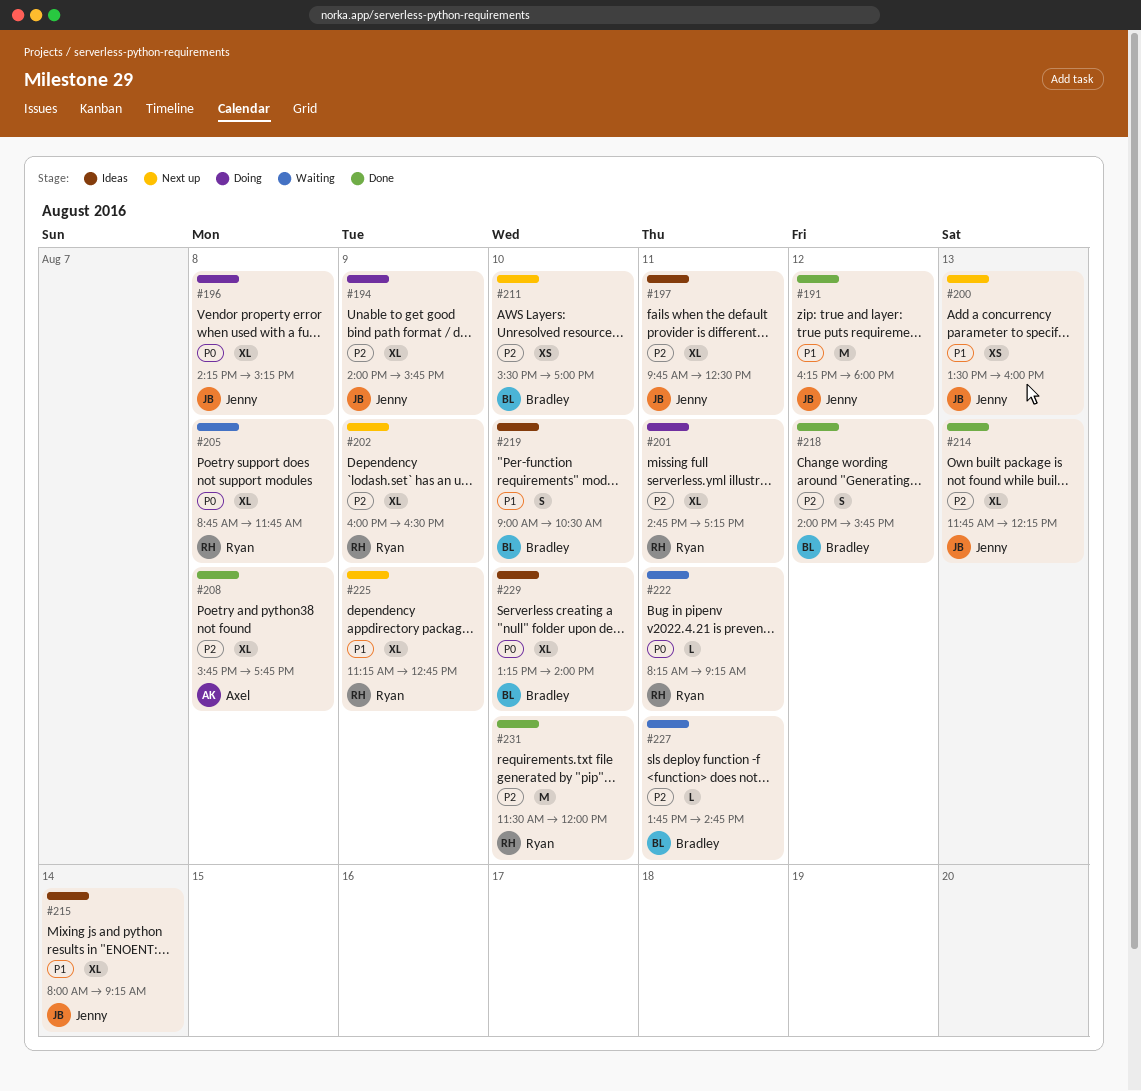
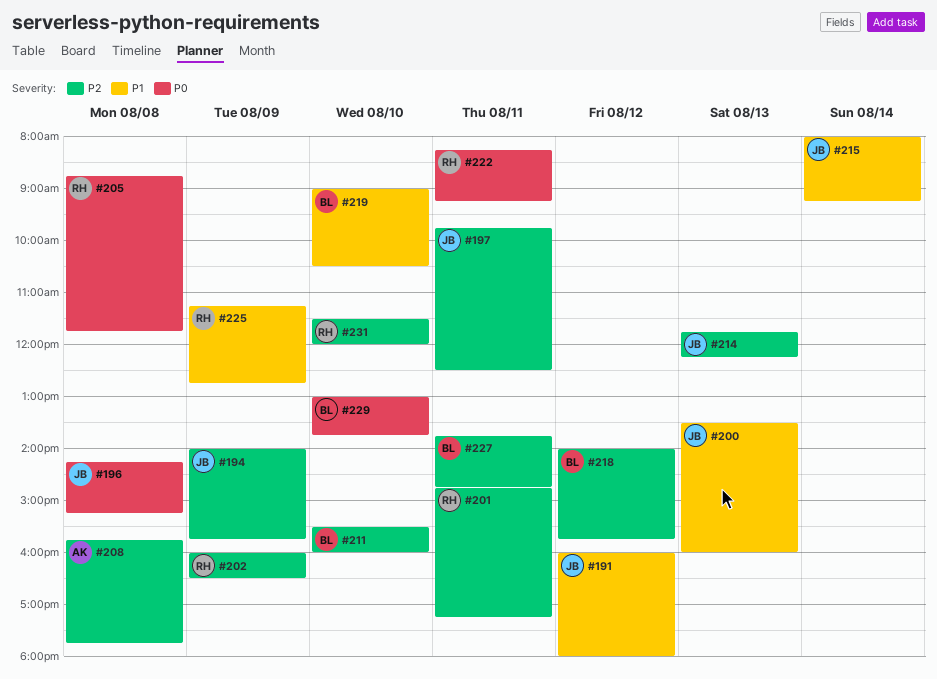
#191, begins: 16:15 -> 16:00
#211, ends: 17:00 -> 16:00
#229, begins: 13:15 -> 13:00
#229, ends: 14:00 -> 13:45

